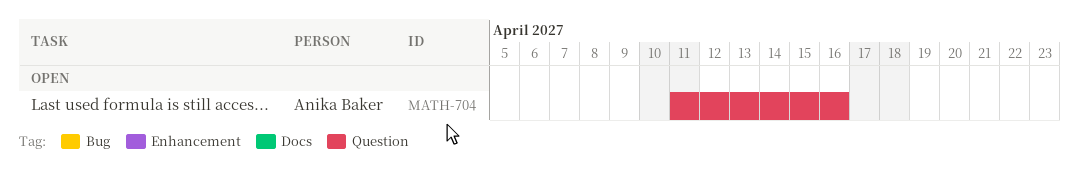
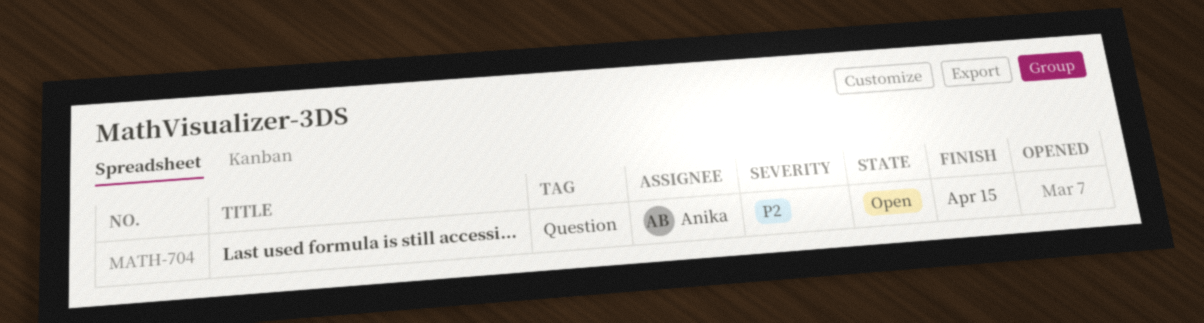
MATH-704, due: Apr 16 -> Apr 15

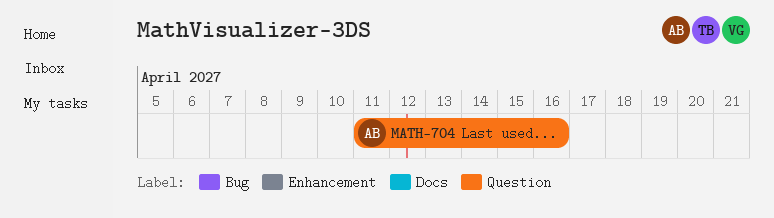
MATH-704, due: Apr 15 -> Apr 16

